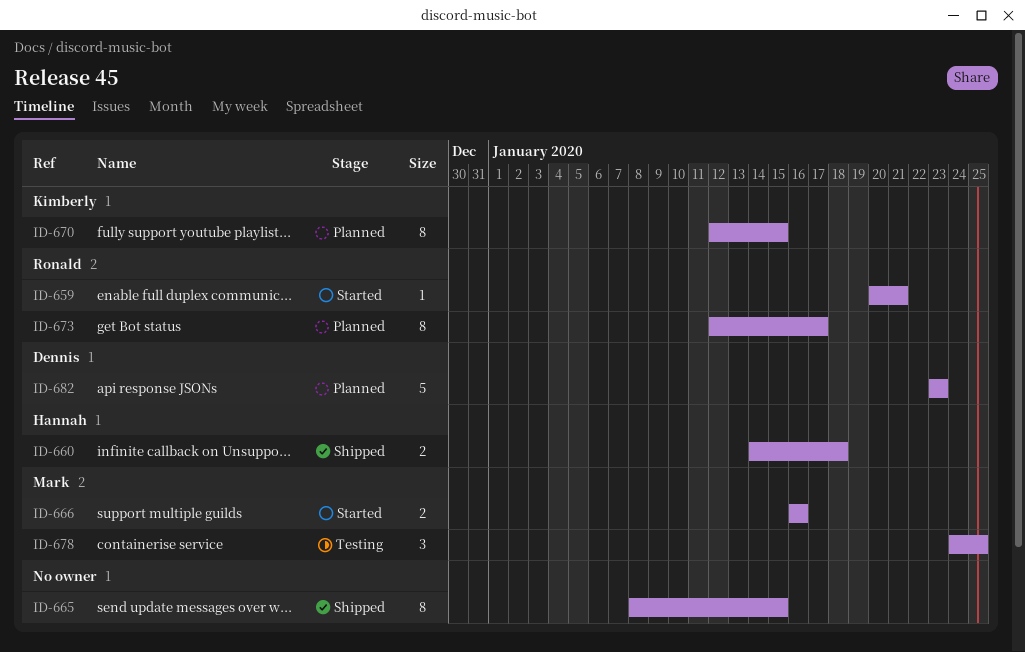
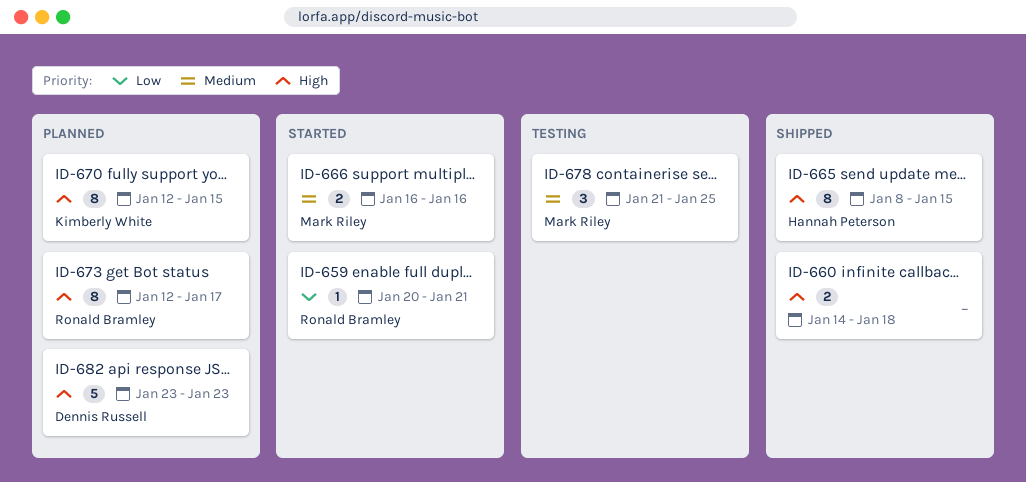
ID-660, owner: Hannah Peterson -> none
ID-665, owner: none -> Hannah Peterson
ID-678, start: Jan 24 -> Jan 21

